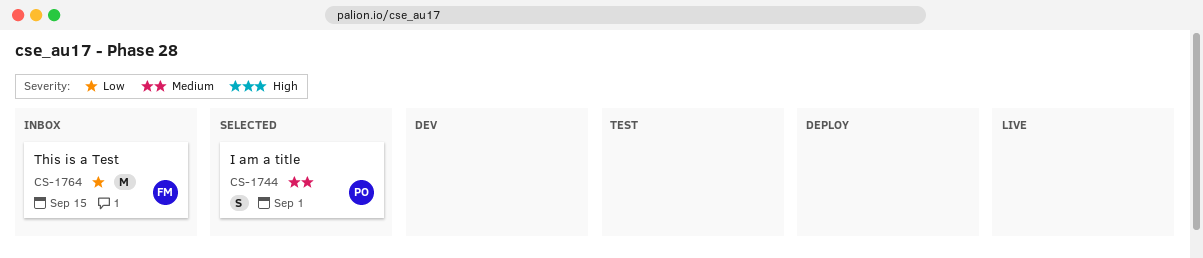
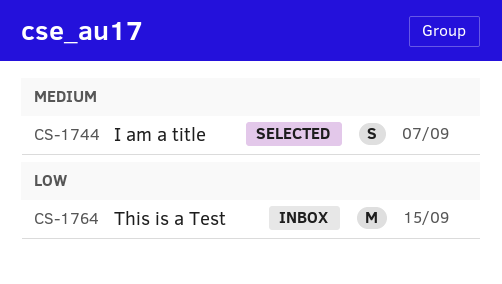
CS-1744, due: Sep 1 -> Sep 7

